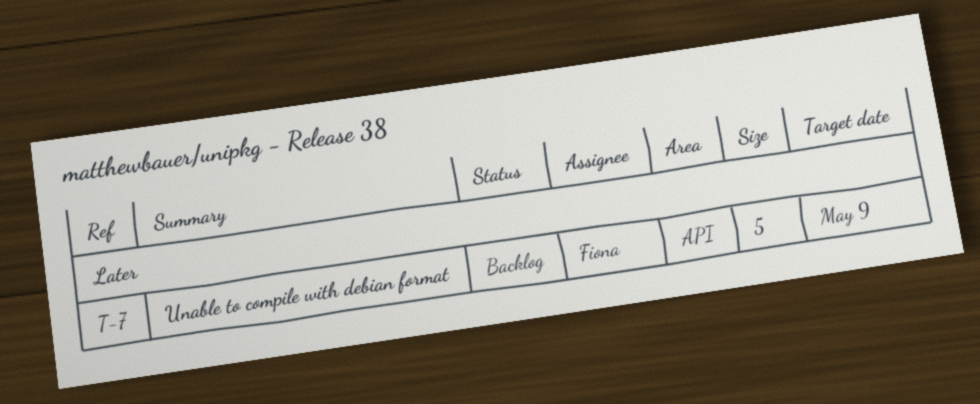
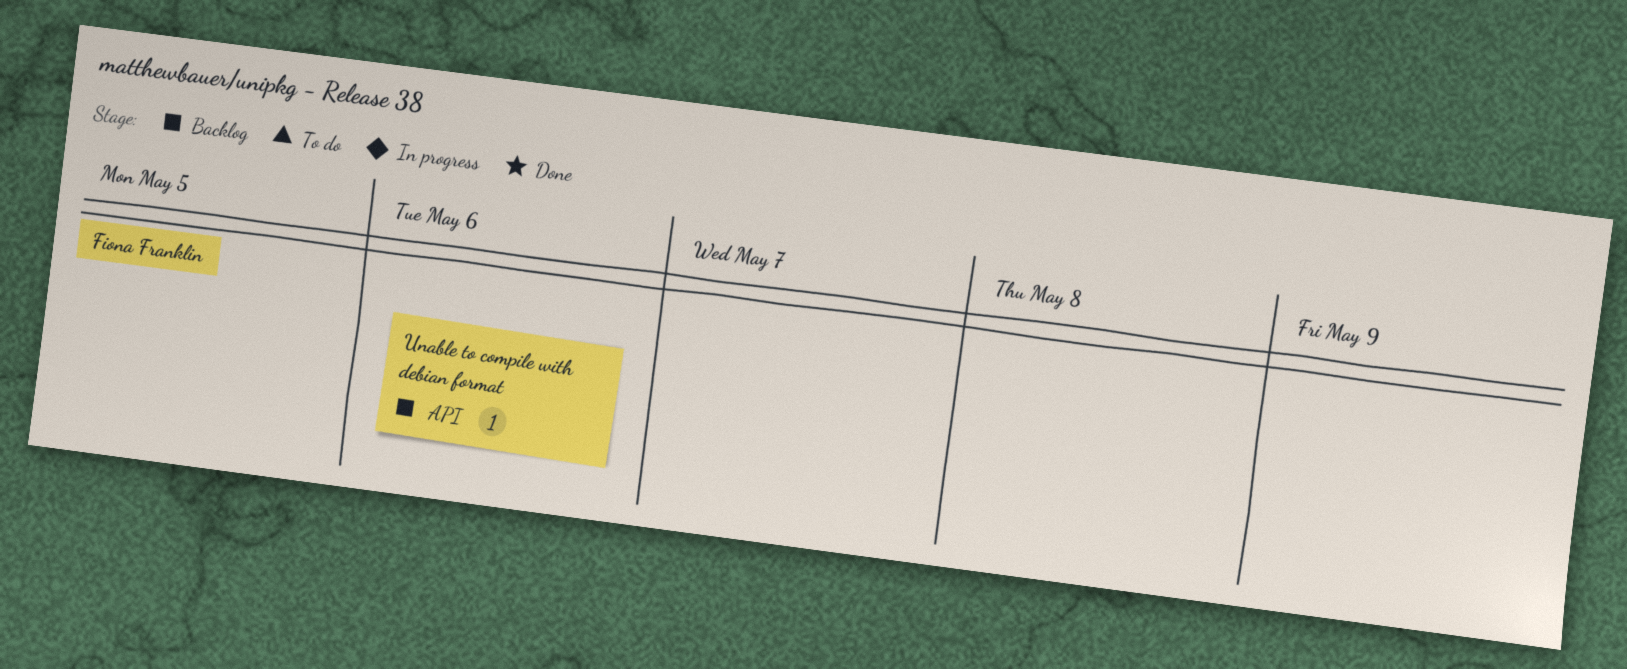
Unable to compile with debian format, estimate: 5 -> 1
Unable to compile with debian format, due: May 9 -> May 6

